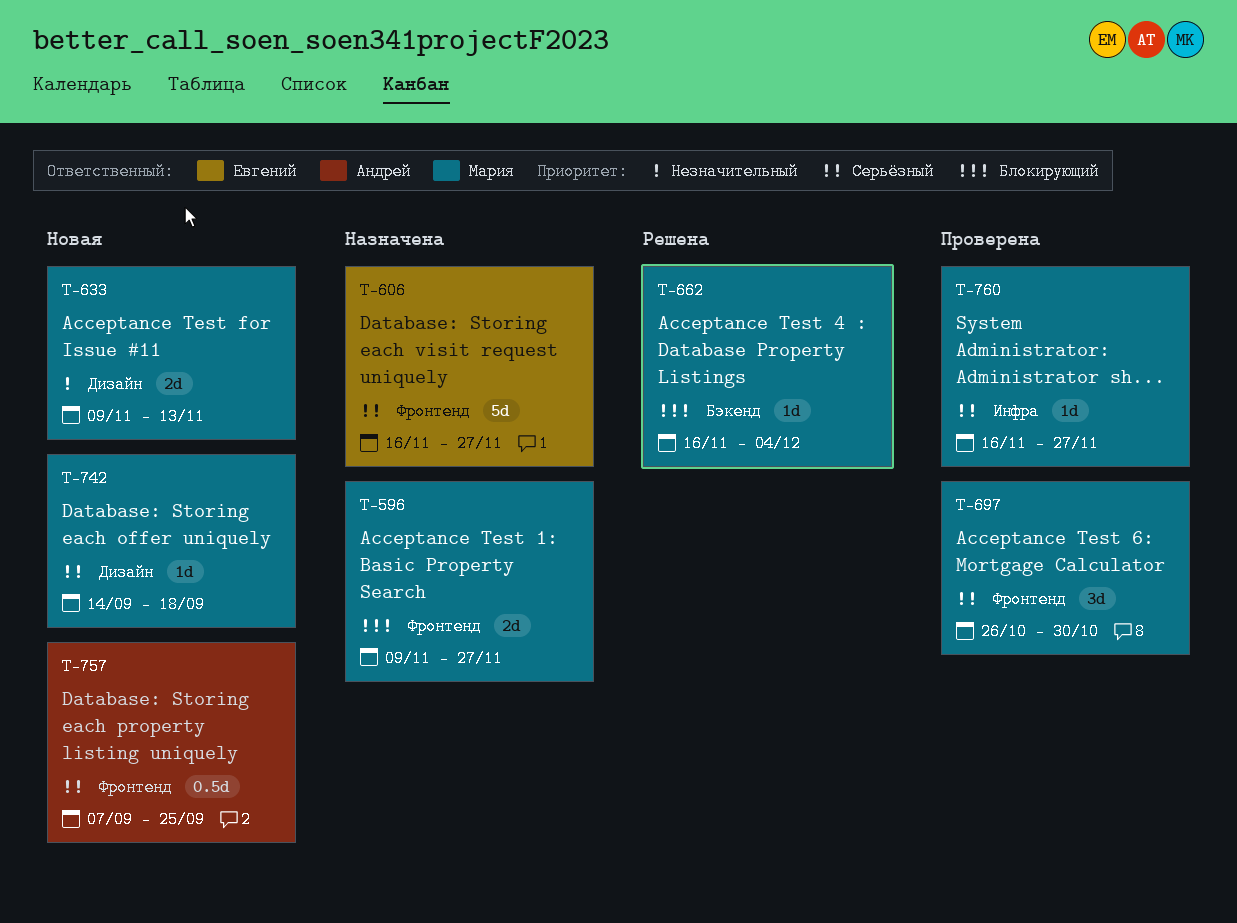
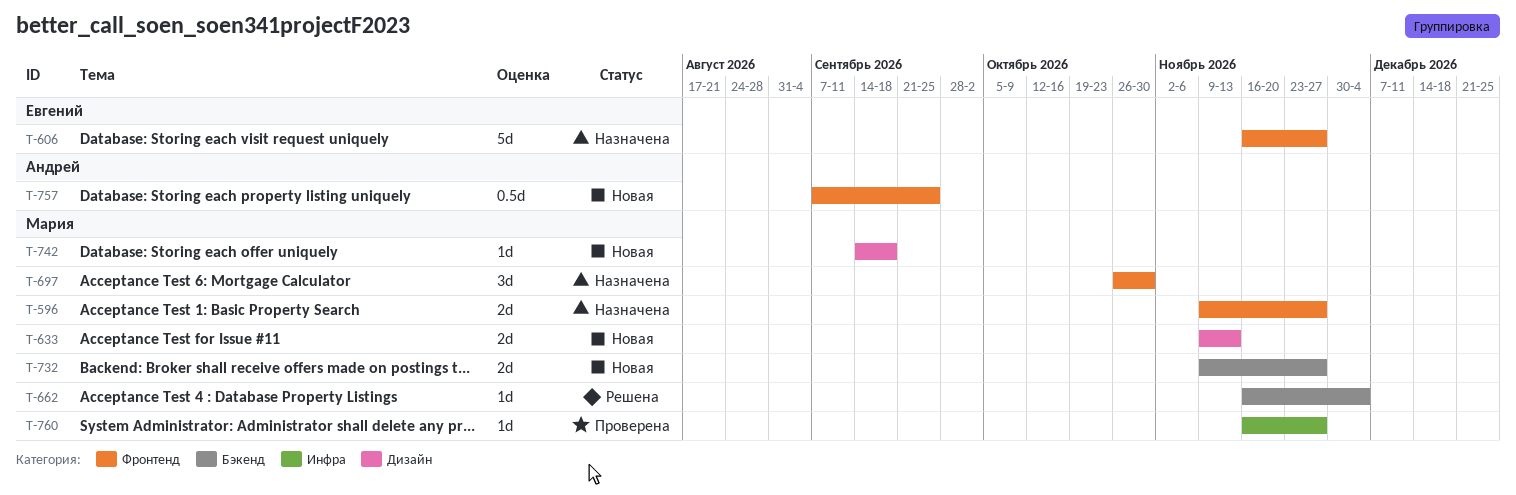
T-697, status: Проверена -> Назначена
T-732: none -> present

